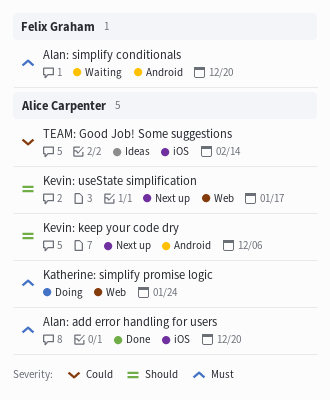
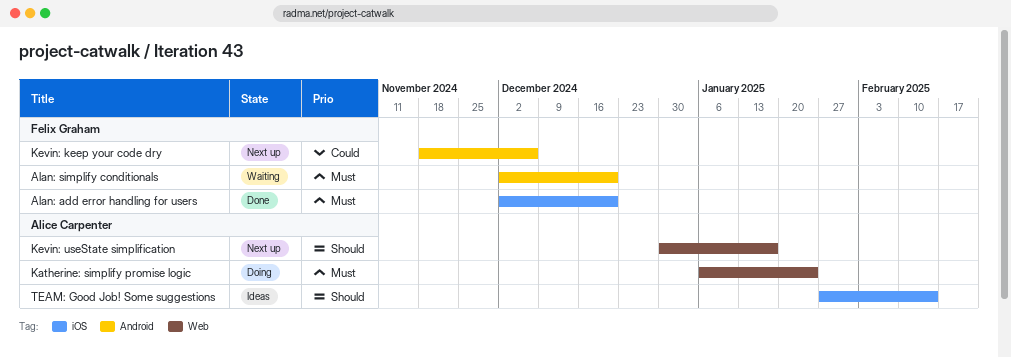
Alan: add error handling for users, owner: Alice Carpenter -> Felix Graham
Kevin: keep your code dry, owner: Alice Carpenter -> Felix Graham
Kevin: keep your code dry, priority: Should -> Could
TEAM: Good Job! Some suggestions, priority: Could -> Should

